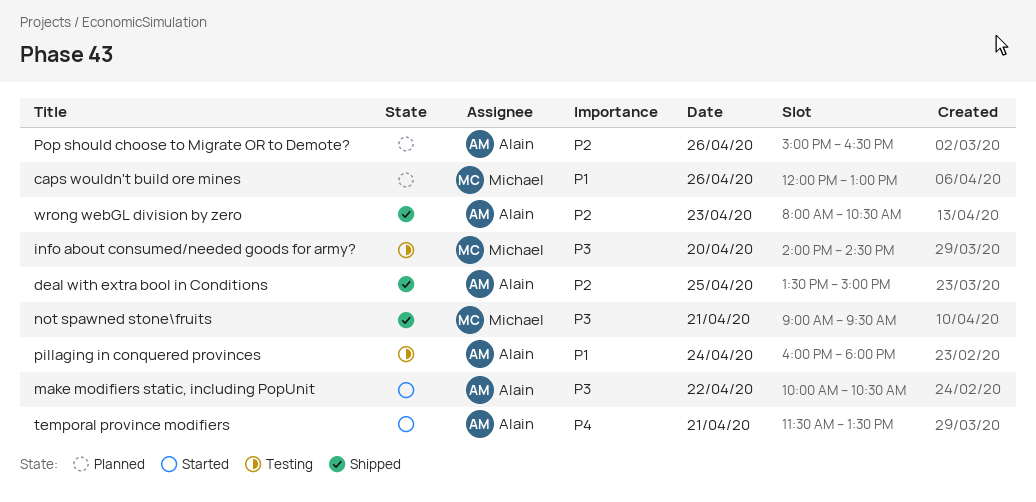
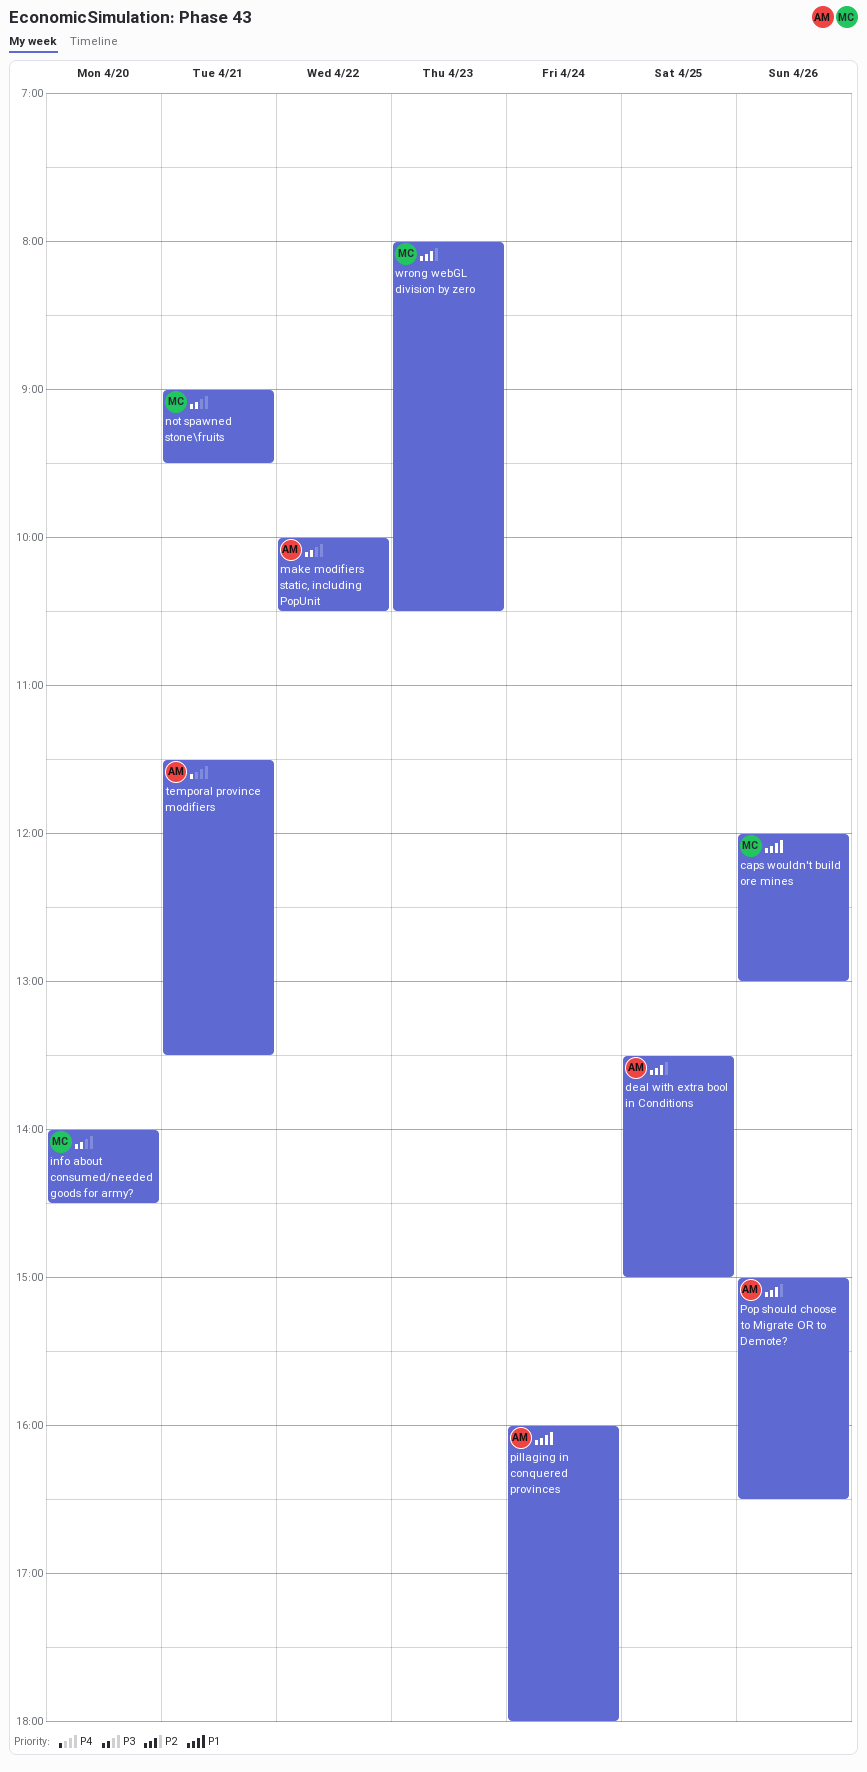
wrong webGL division by zero, owner: Alain -> Michael

